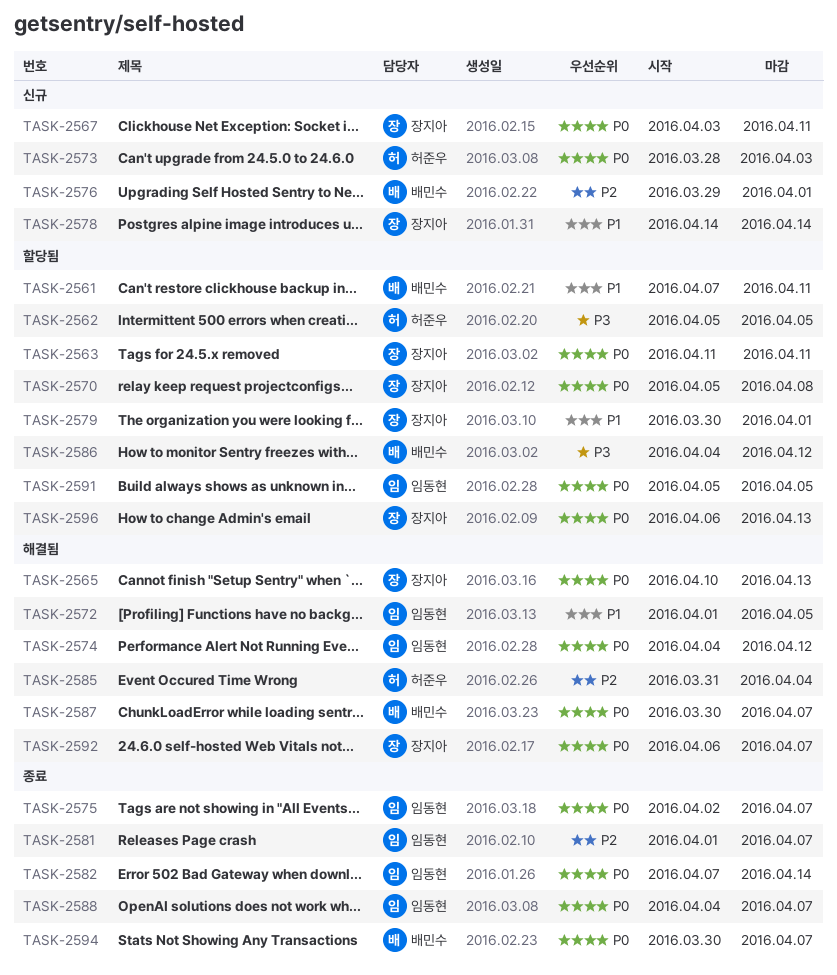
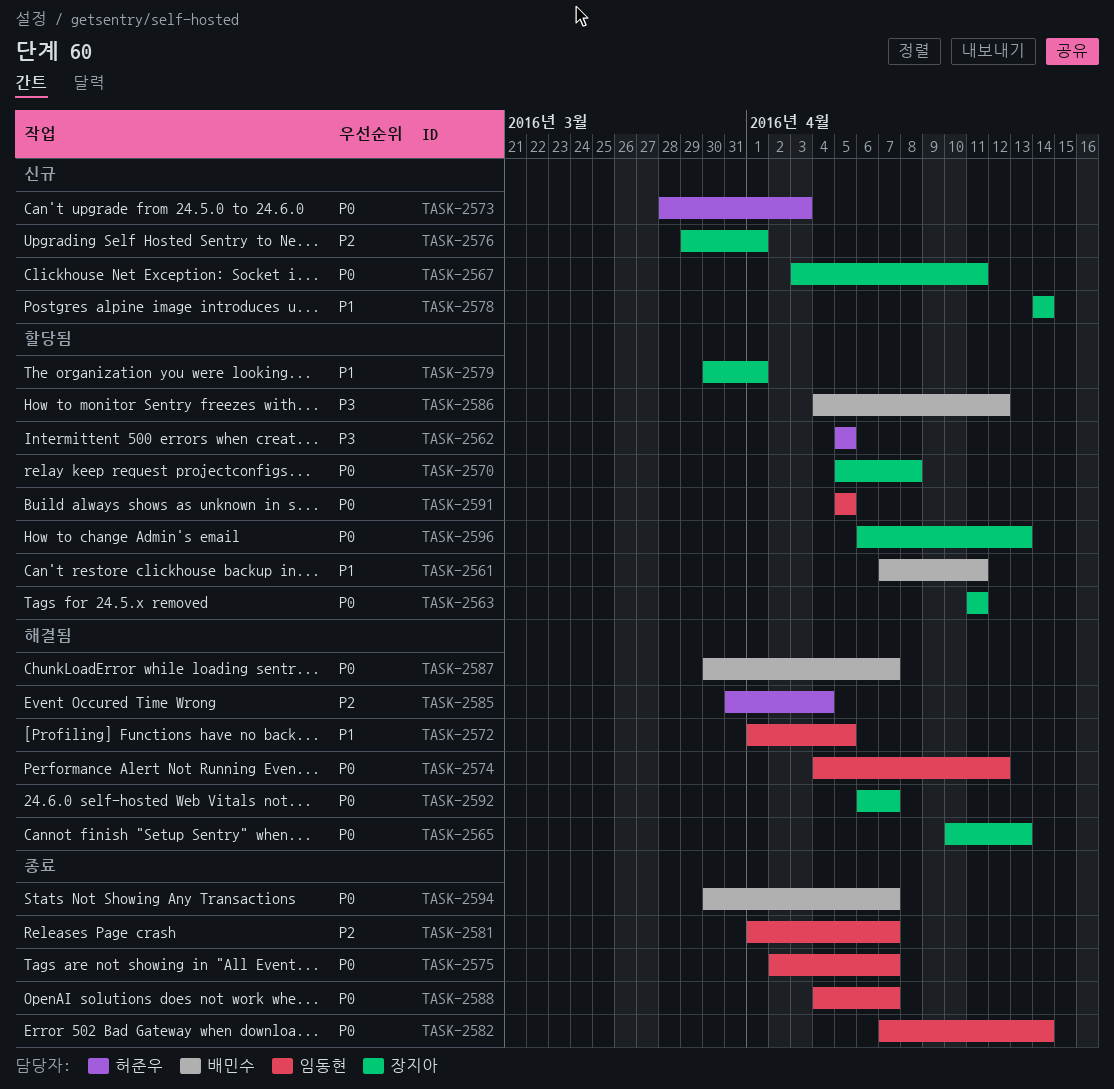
TASK-2576, owner: 배민수 -> 장지아

